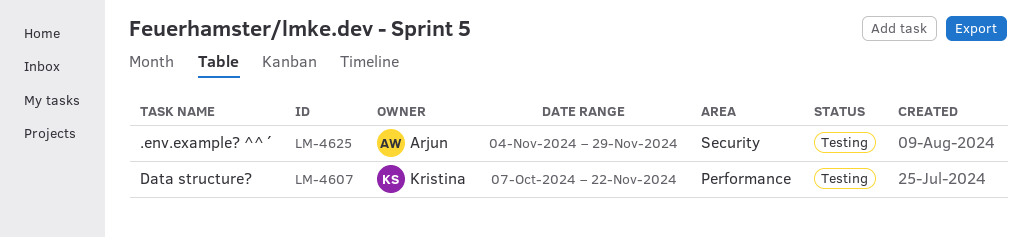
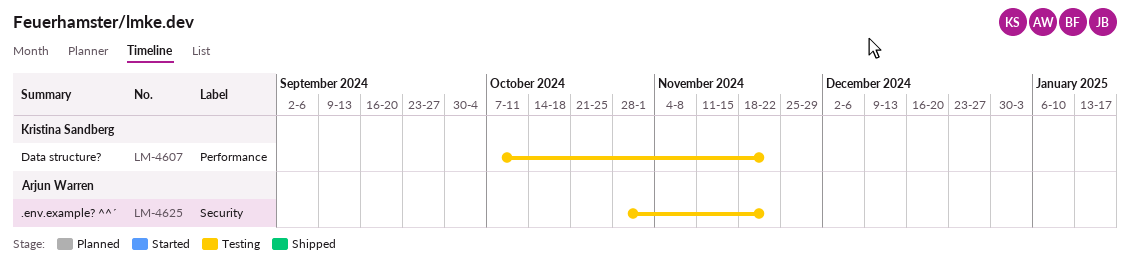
LM-4625, start: Nov 4 -> Oct 28
LM-4625, due: Nov 29 -> Nov 22

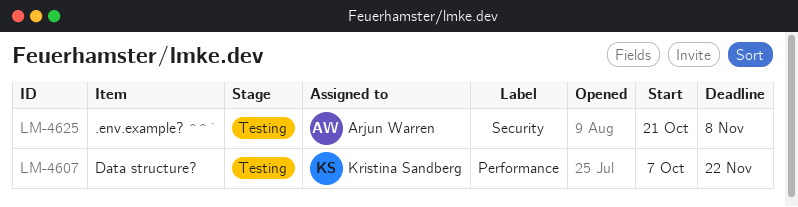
LM-4625, start: Oct 28 -> Oct 21
LM-4625, due: Nov 22 -> Nov 8

